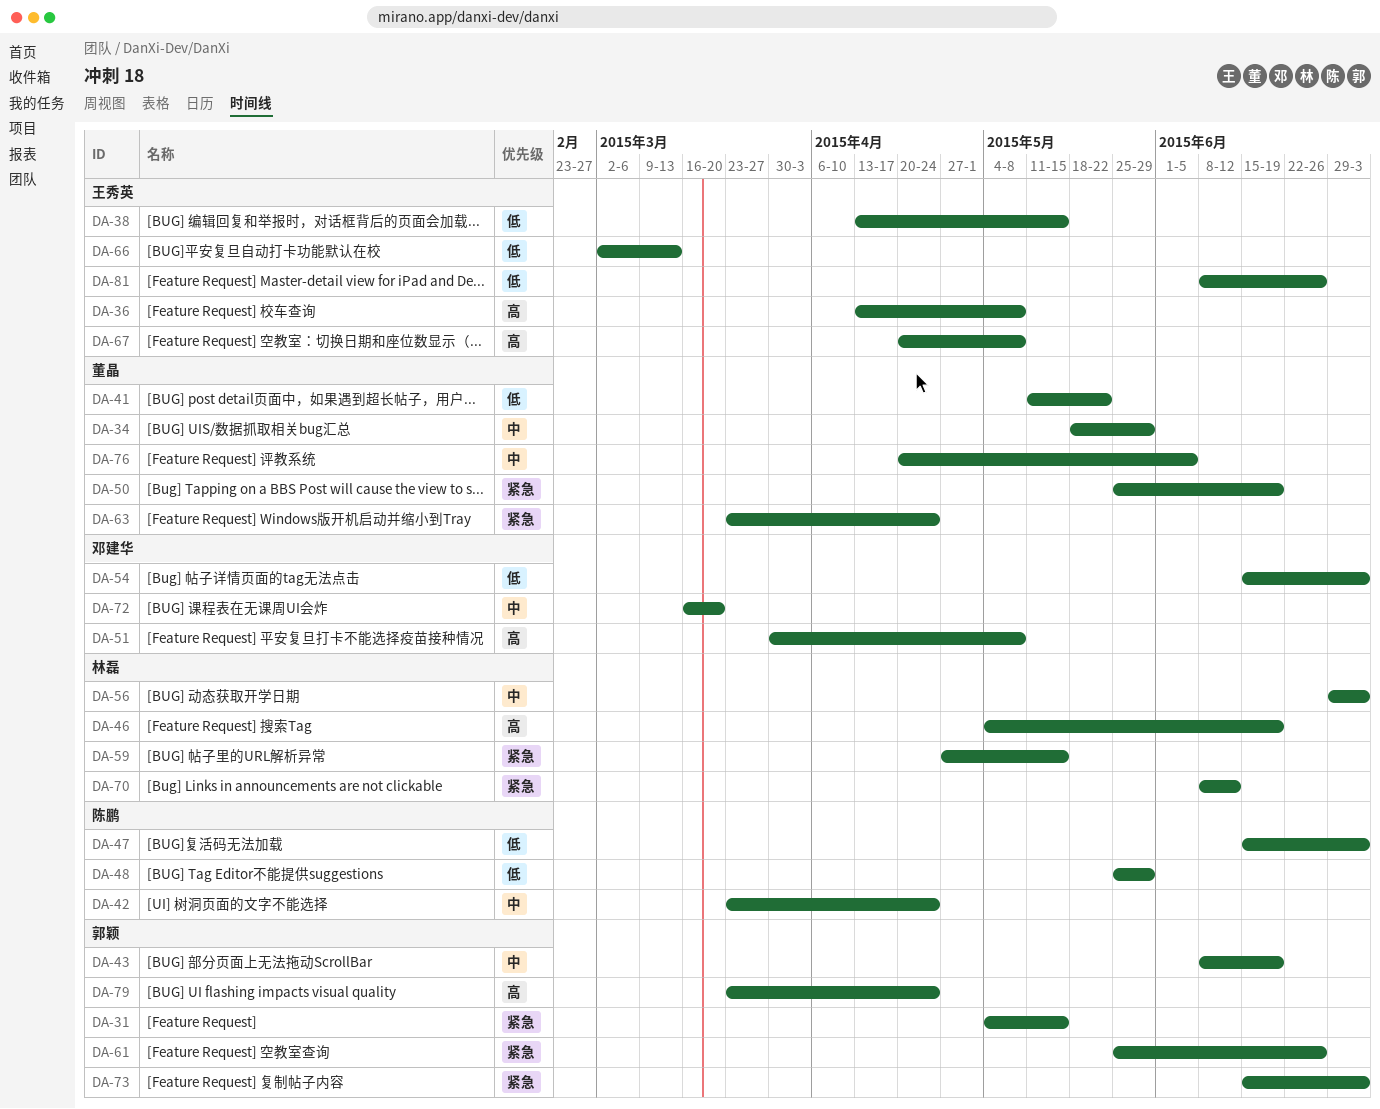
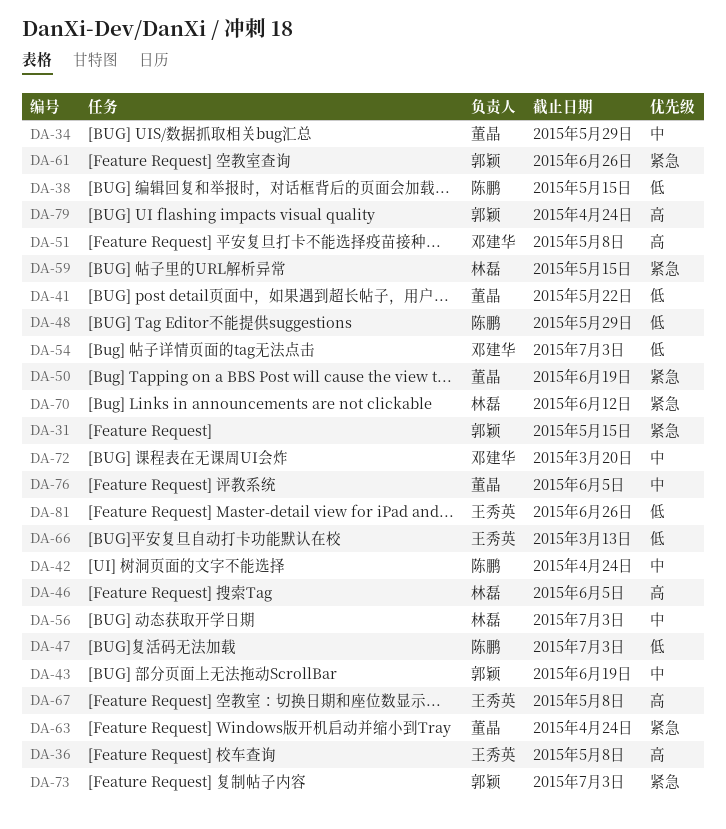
DA-38, owner: 王秀英 -> 陈鹏
DA-46, due: Jun 19 -> Jun 5

